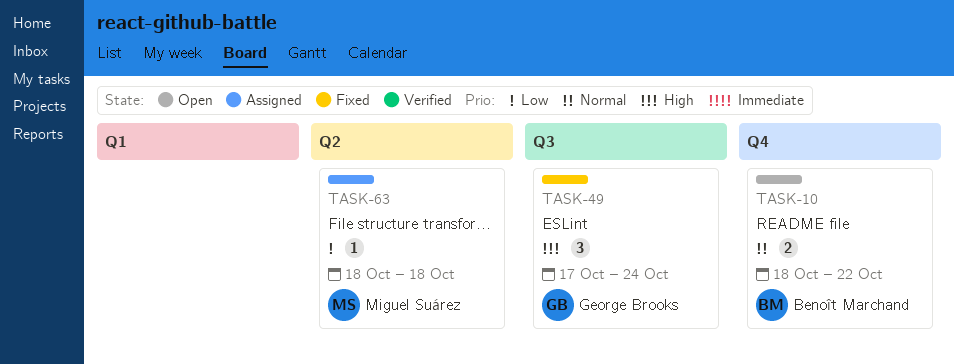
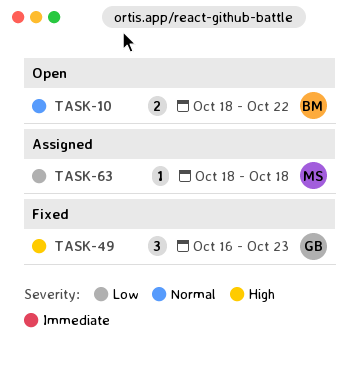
TASK-49, start: Oct 17 -> Oct 16
TASK-49, due: Oct 24 -> Oct 23

